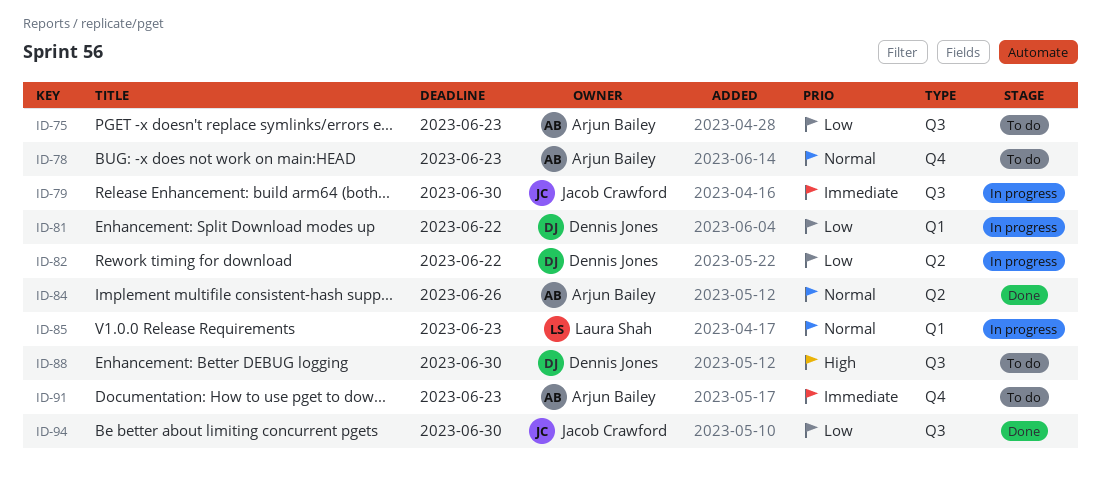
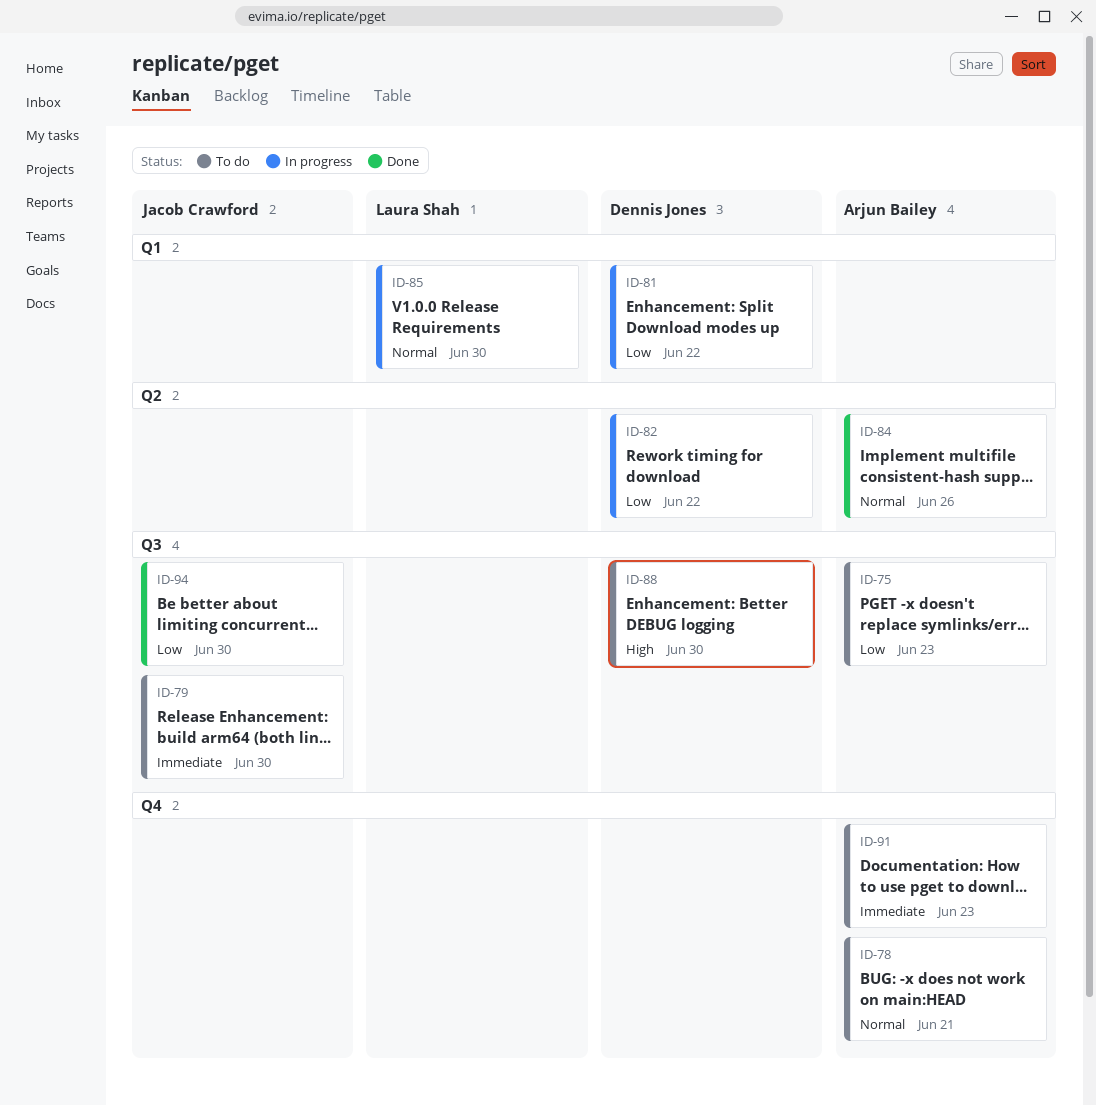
ID-78, due: Jun 23 -> Jun 21
ID-79, status: In progress -> To do
ID-85, due: Jun 23 -> Jun 30

